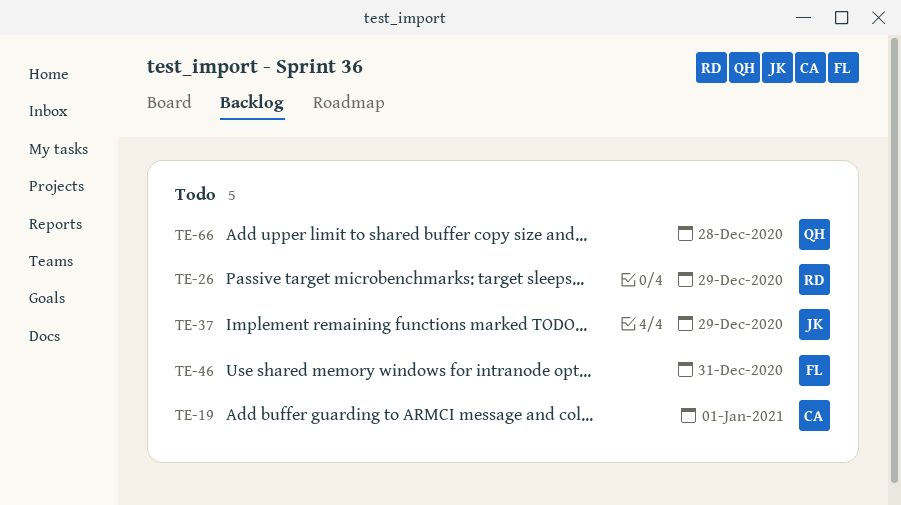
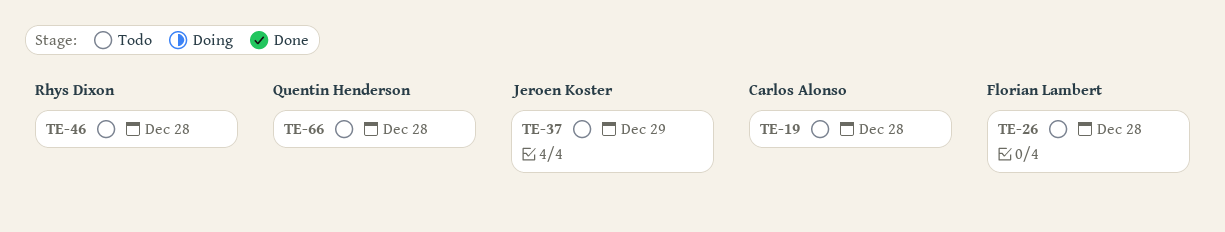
TE-19, due: Jan 1 -> Dec 28
TE-26, owner: Rhys Dixon -> Florian Lambert
TE-26, due: Dec 29 -> Dec 28
TE-46, owner: Florian Lambert -> Rhys Dixon
TE-46, due: Dec 31 -> Dec 28

